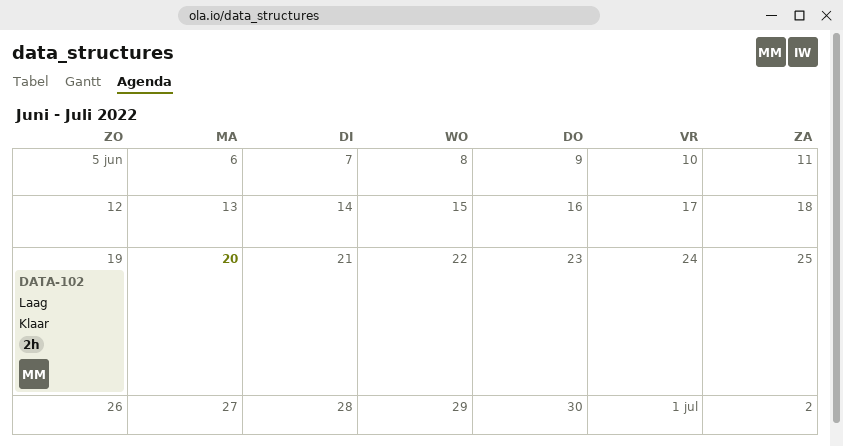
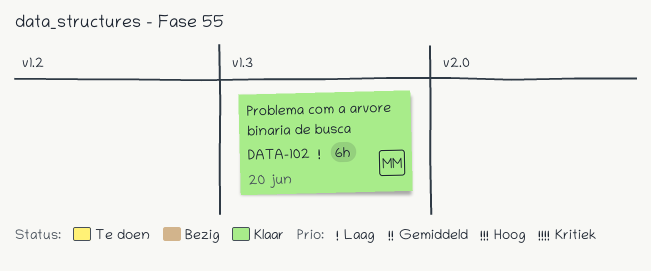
DATA-102, estimate: 2h -> 6h
DATA-102, due: Jun 19 -> Jun 20

